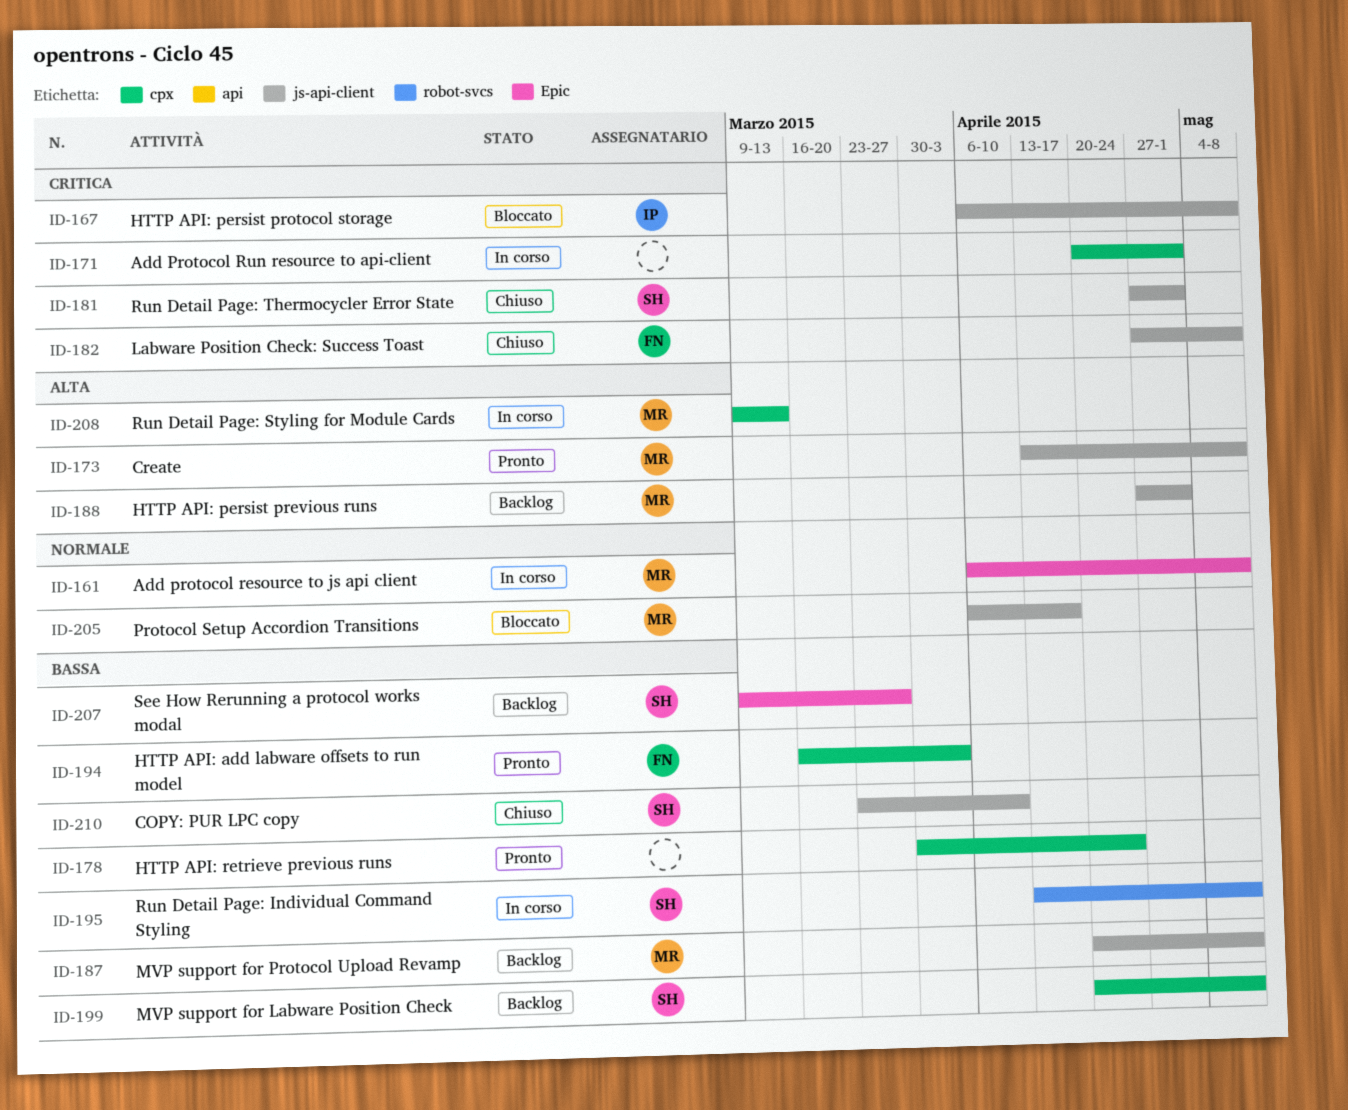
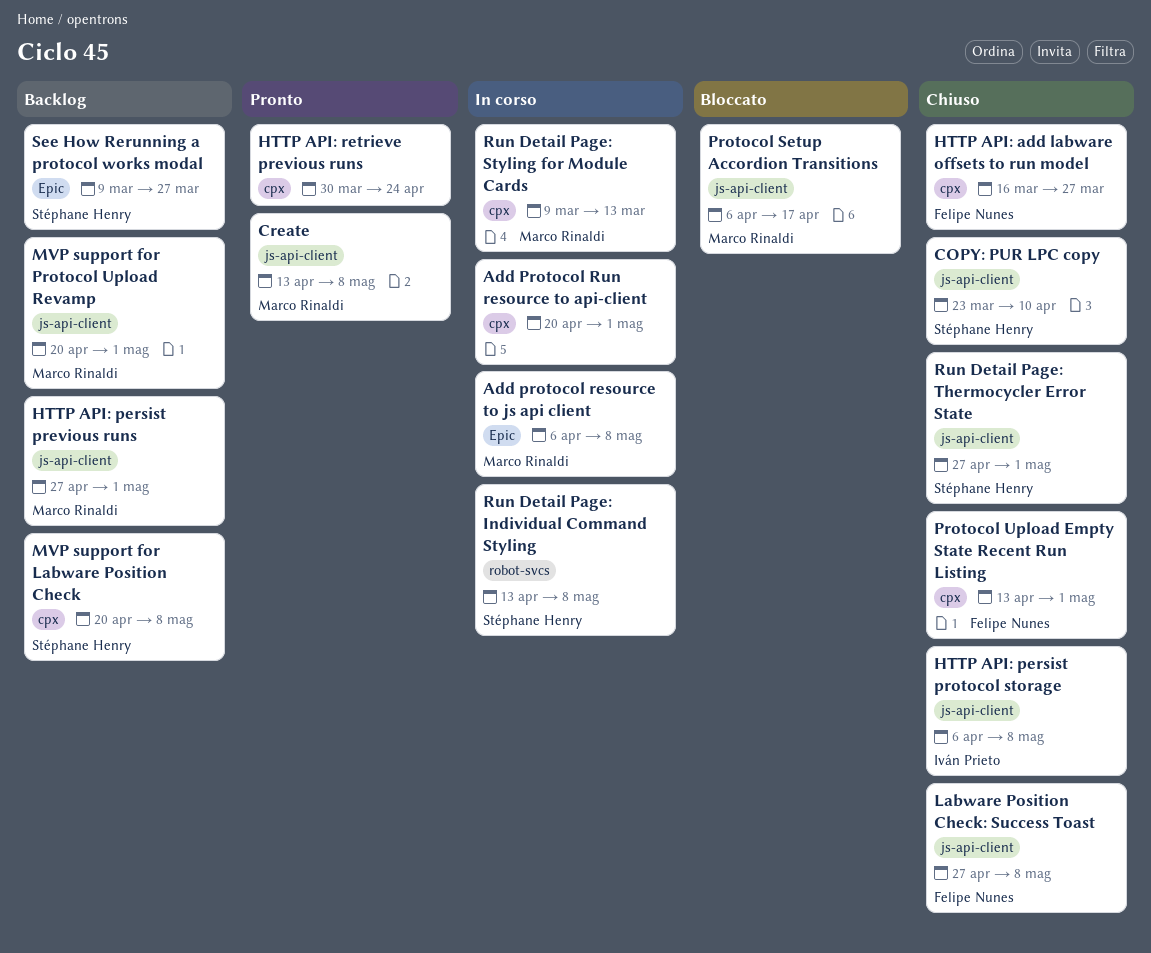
HTTP API: add labware offsets to run model, status: Pronto -> Chiuso
HTTP API: add labware offsets to run model, due: Apr 3 -> Mar 27
HTTP API: persist protocol storage, status: Bloccato -> Chiuso
MVP support for Protocol Upload Revamp, due: May 8 -> May 1
Protocol Upload Empty State Recent Run Listing: none -> present

